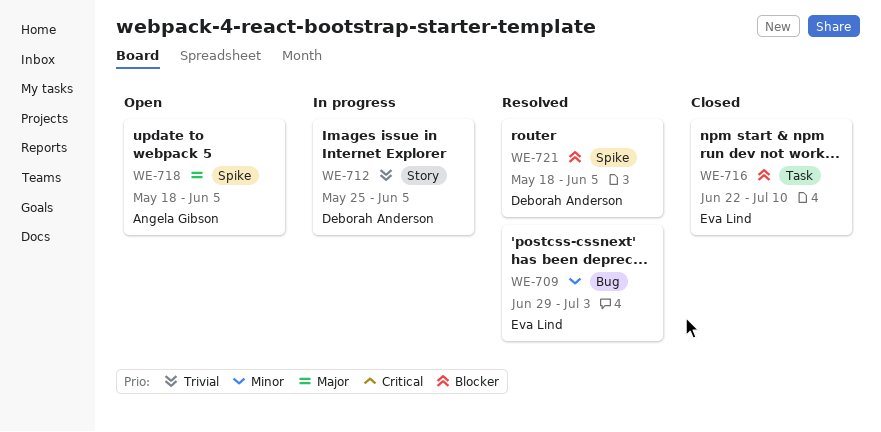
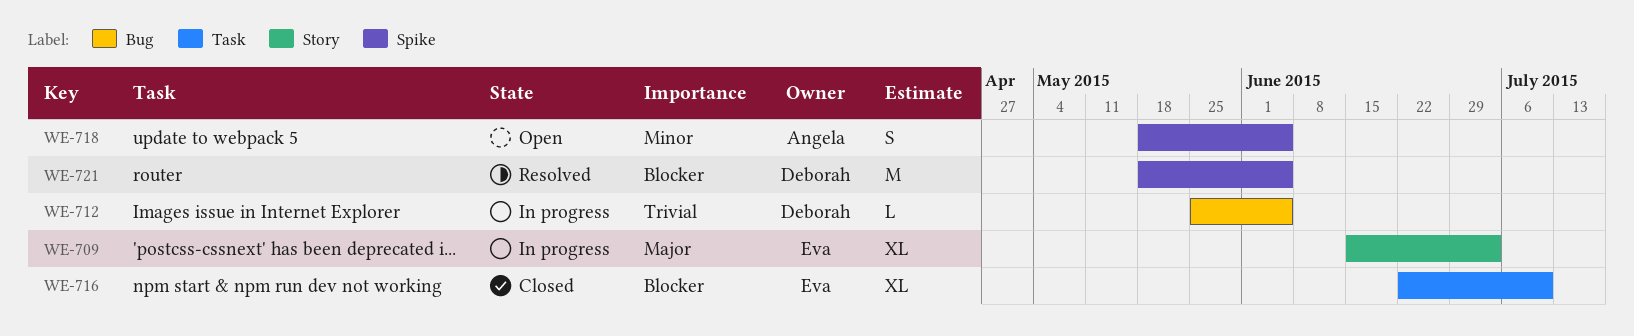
WE-709, status: Resolved -> In progress
WE-709, priority: Minor -> Major
WE-709, label: Bug -> Story
WE-709, start: Jun 29 -> Jun 15
WE-712, label: Story -> Bug
WE-718, priority: Major -> Minor

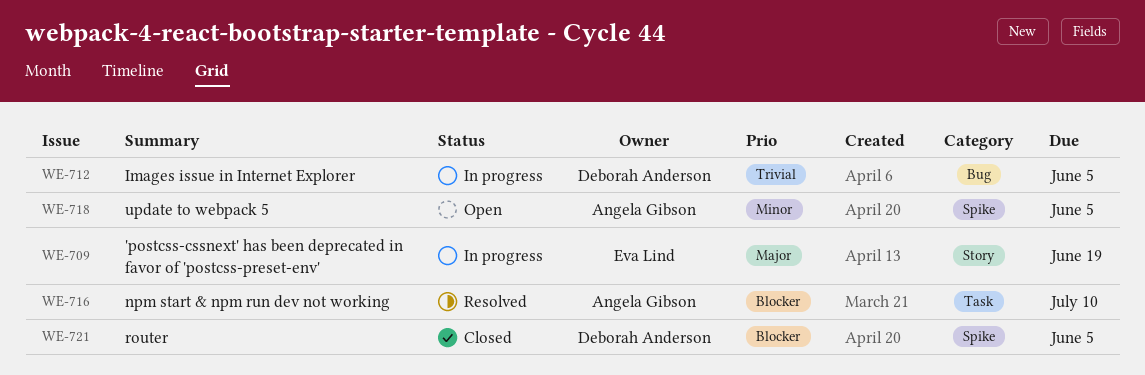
WE-709, due: Jul 3 -> Jun 19
WE-716, status: Closed -> Resolved
WE-716, owner: Eva Lind -> Angela Gibson
WE-721, status: Resolved -> Closed

